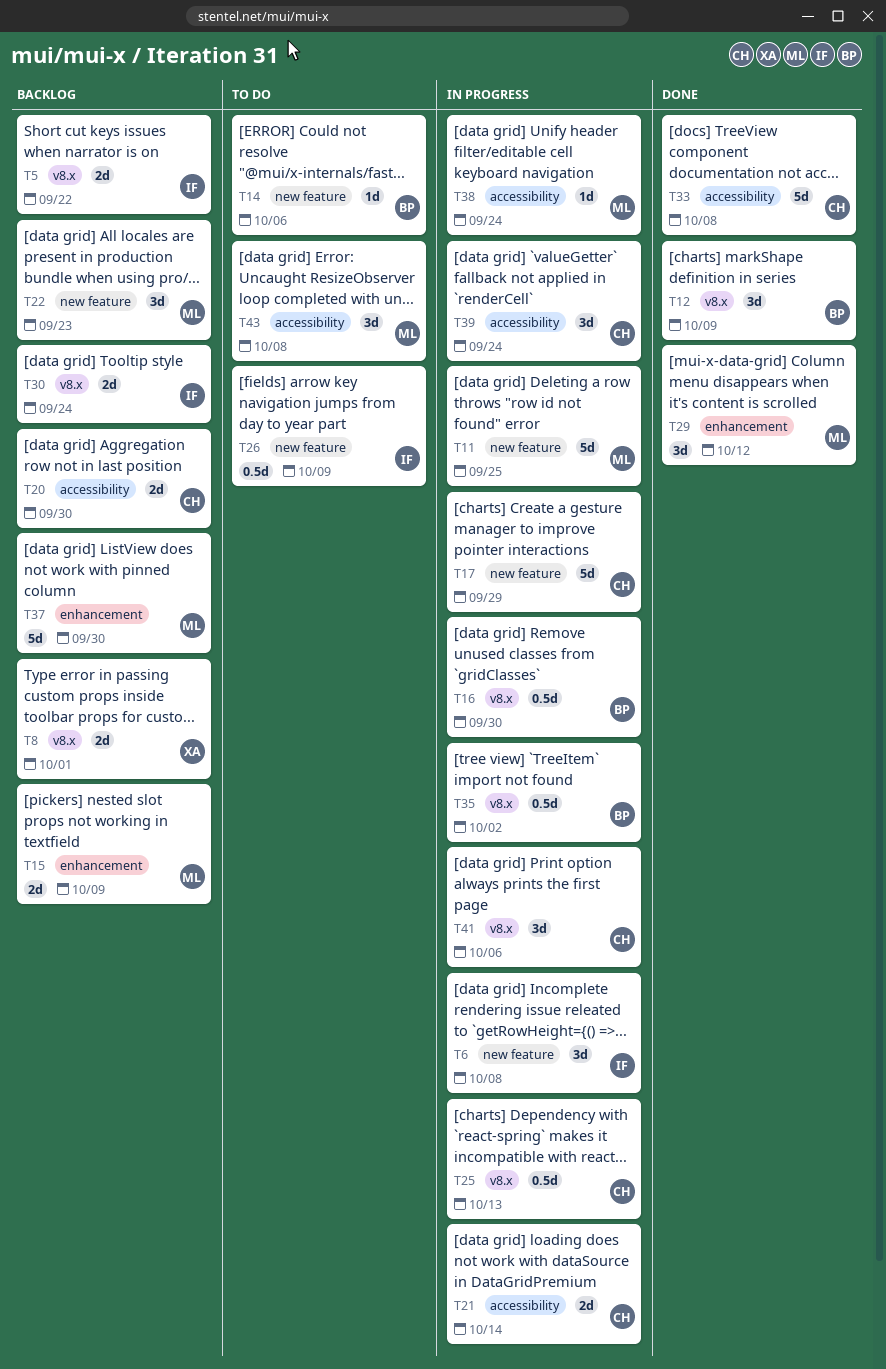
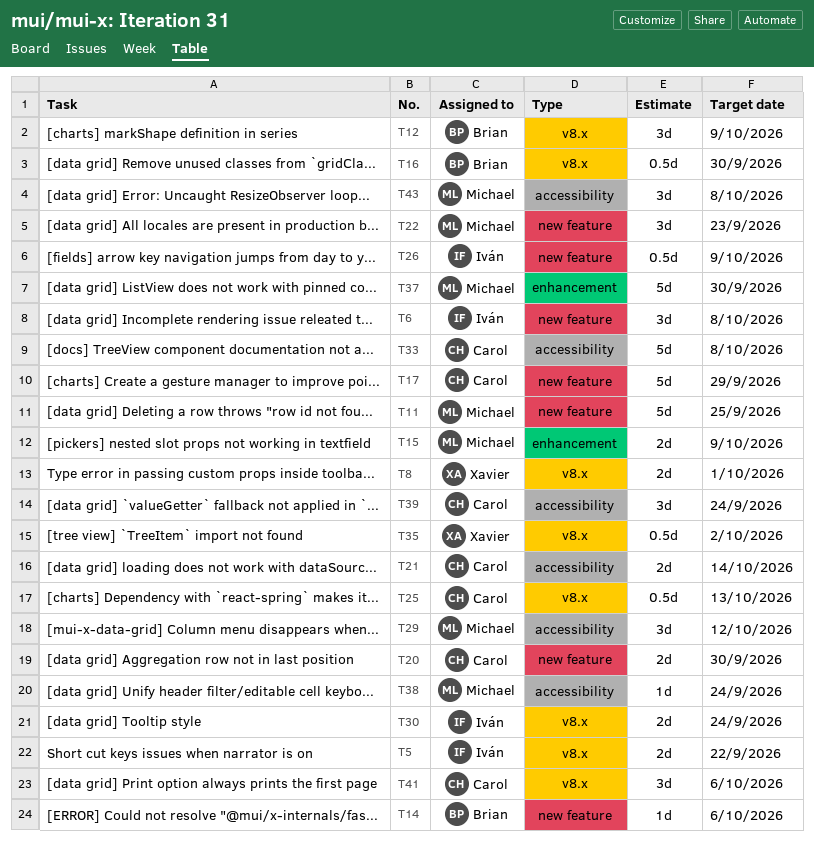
T20, label: accessibility -> new feature
T29, label: enhancement -> accessibility
T35, owner: Brian -> Xavier

